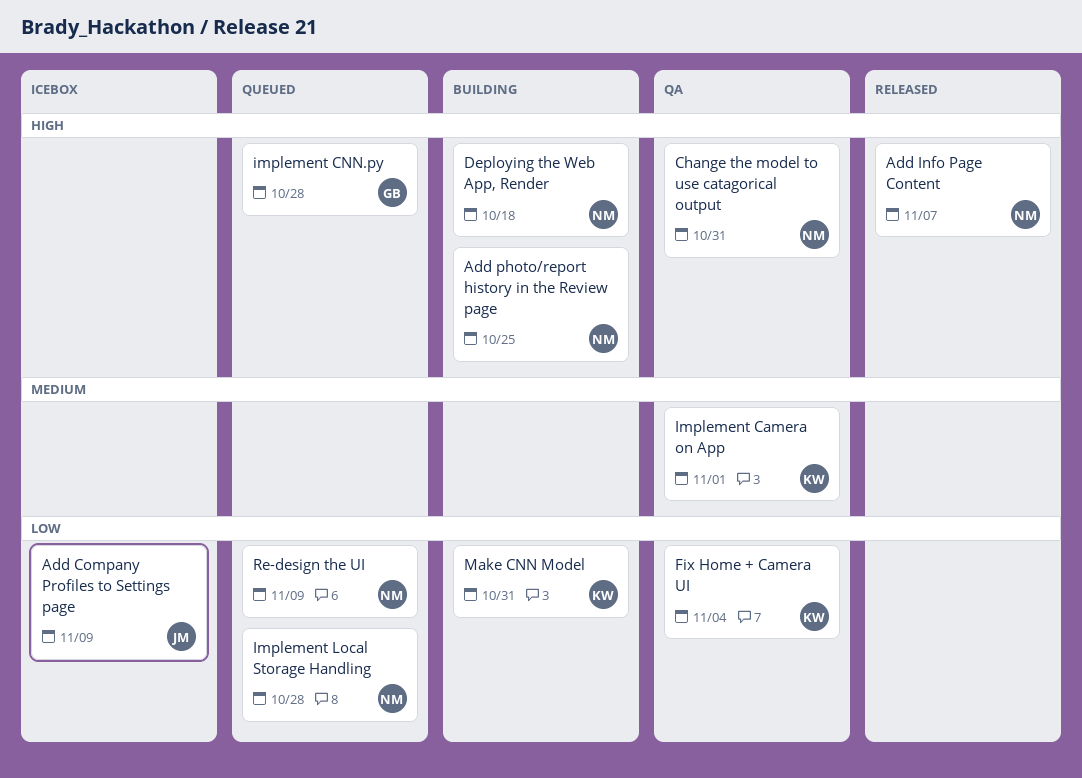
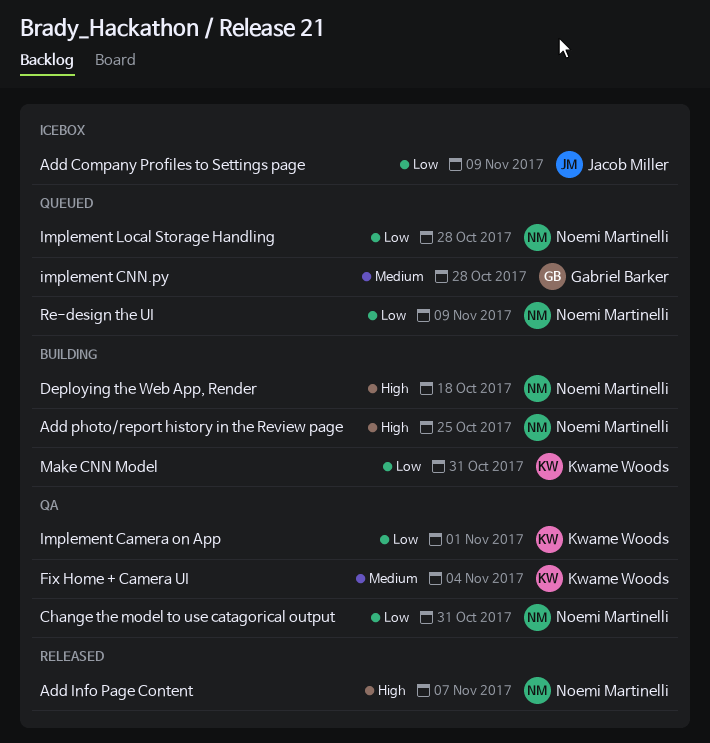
Change the model to use catagorical output, priority: High -> Low
Fix Home + Camera UI, priority: Low -> Medium
Implement Camera on App, priority: Medium -> Low
implement CNN.py, priority: High -> Medium

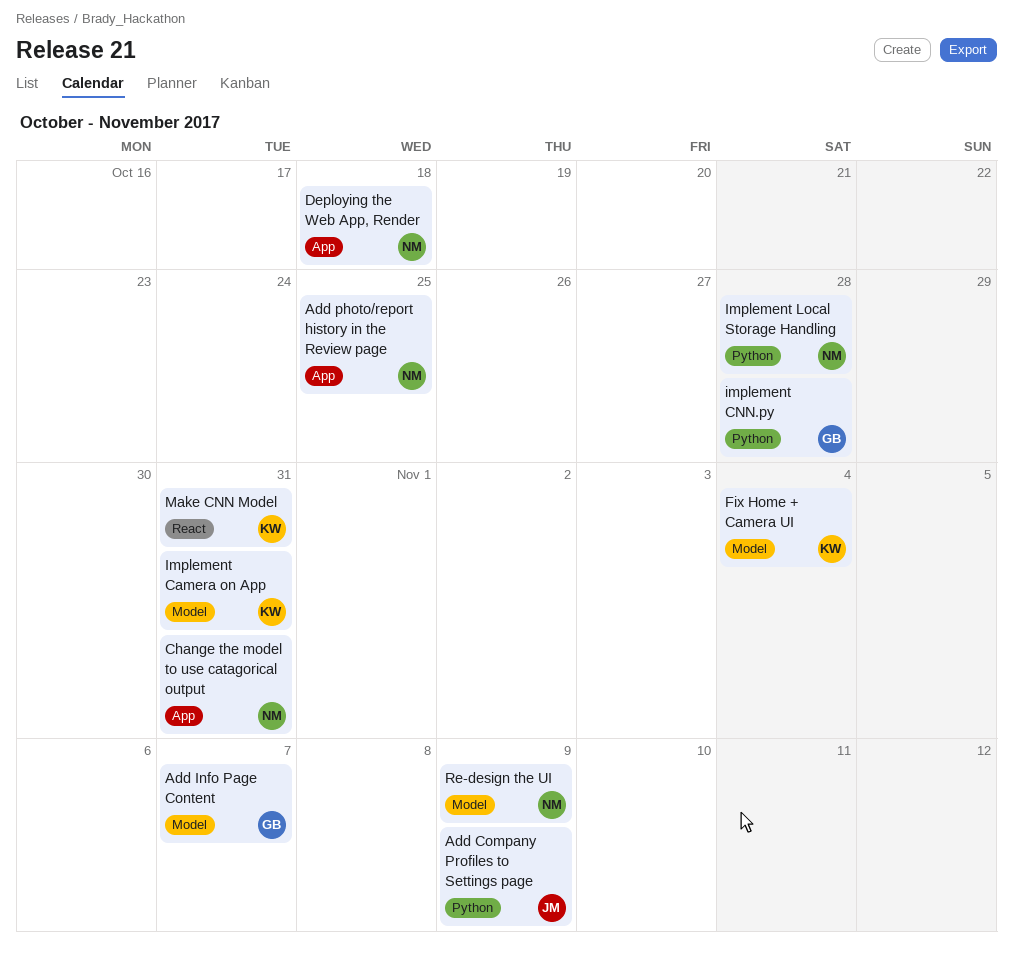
Add Info Page Content, owner: Noemi Martinelli -> Gabriel Barker
Implement Camera on App, due: Nov 1 -> Oct 31

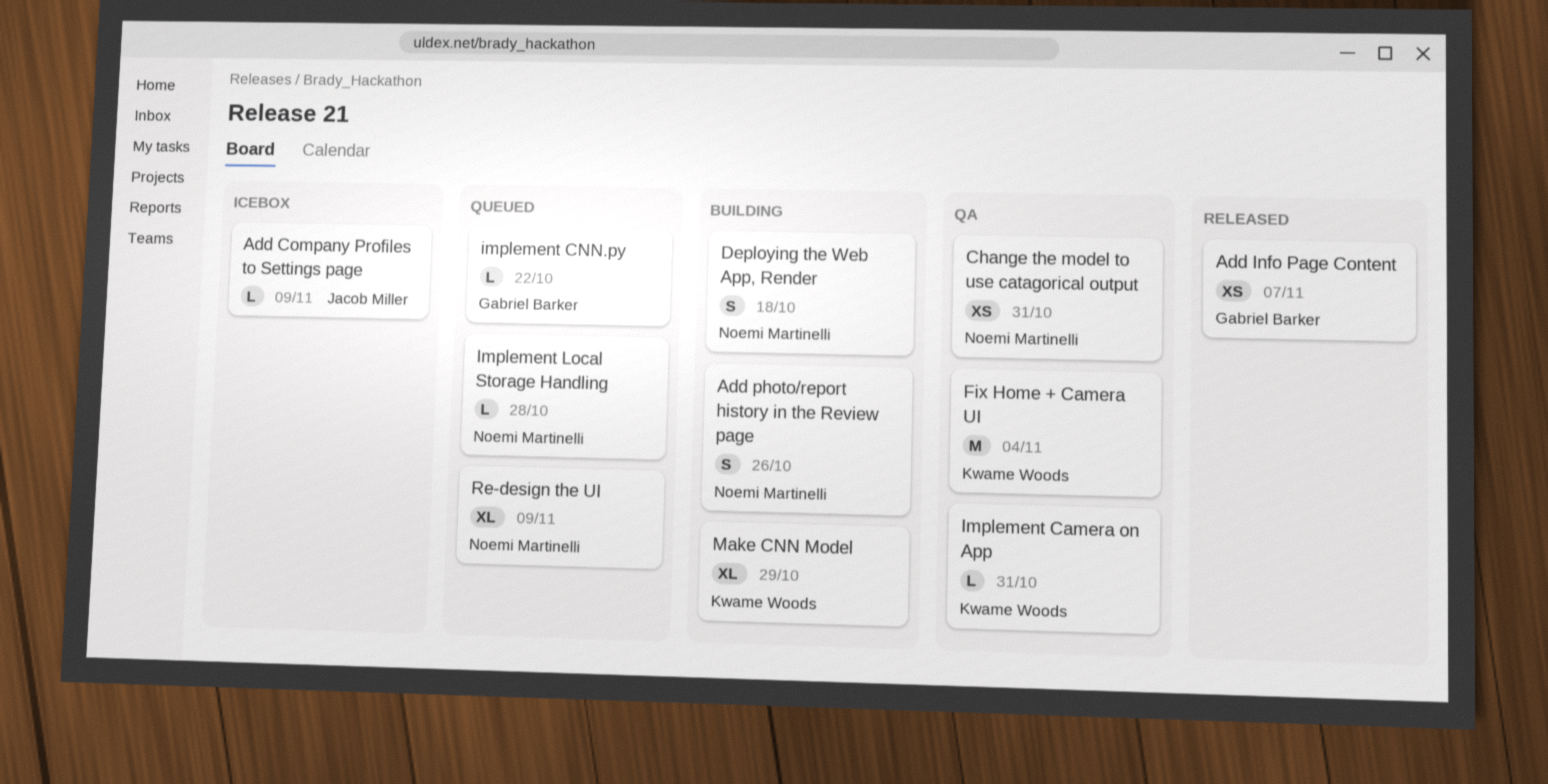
Add photo/report history in the Review page, due: Oct 25 -> Oct 26
implement CNN.py, due: Oct 28 -> Oct 22
Make CNN Model, due: Oct 31 -> Oct 29

